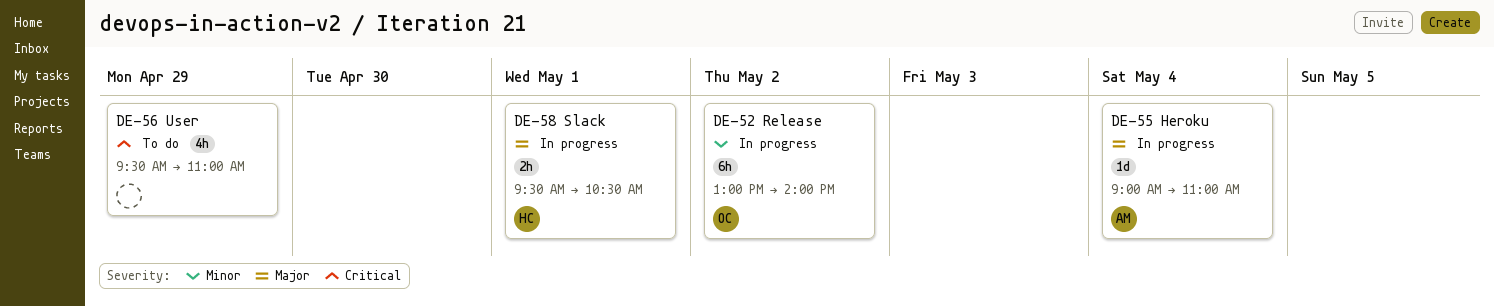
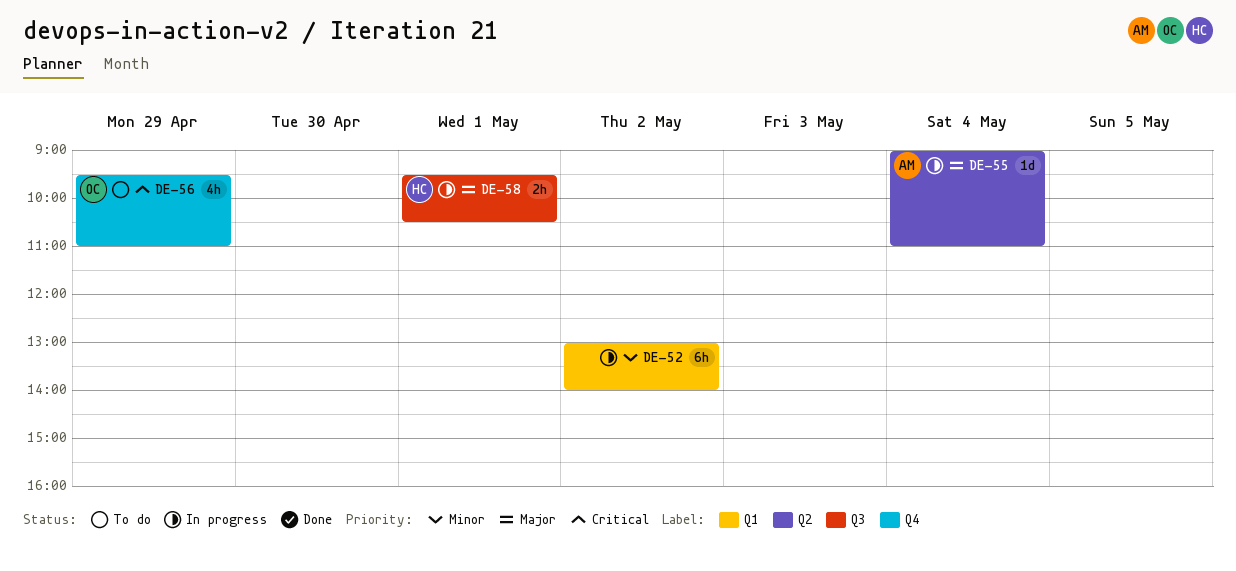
DE-52, owner: OC -> none
DE-56, owner: none -> OC

